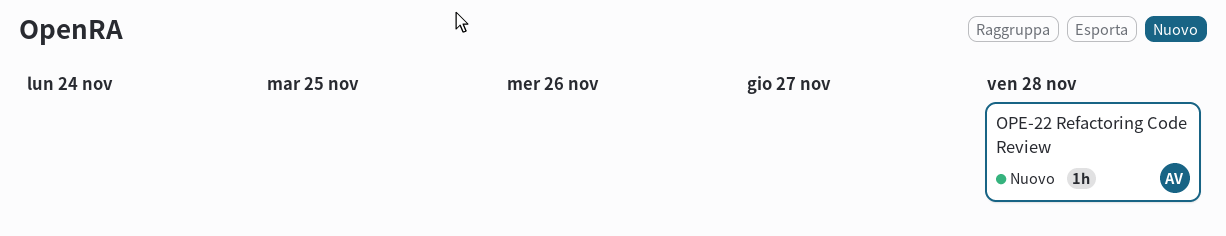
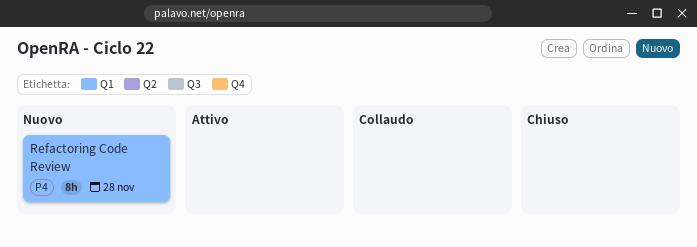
Refactoring Code Review, estimate: 1h -> 8h

